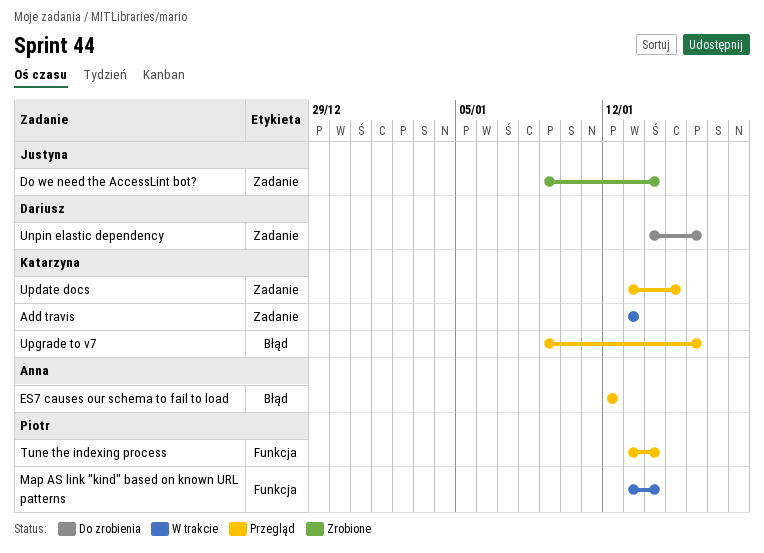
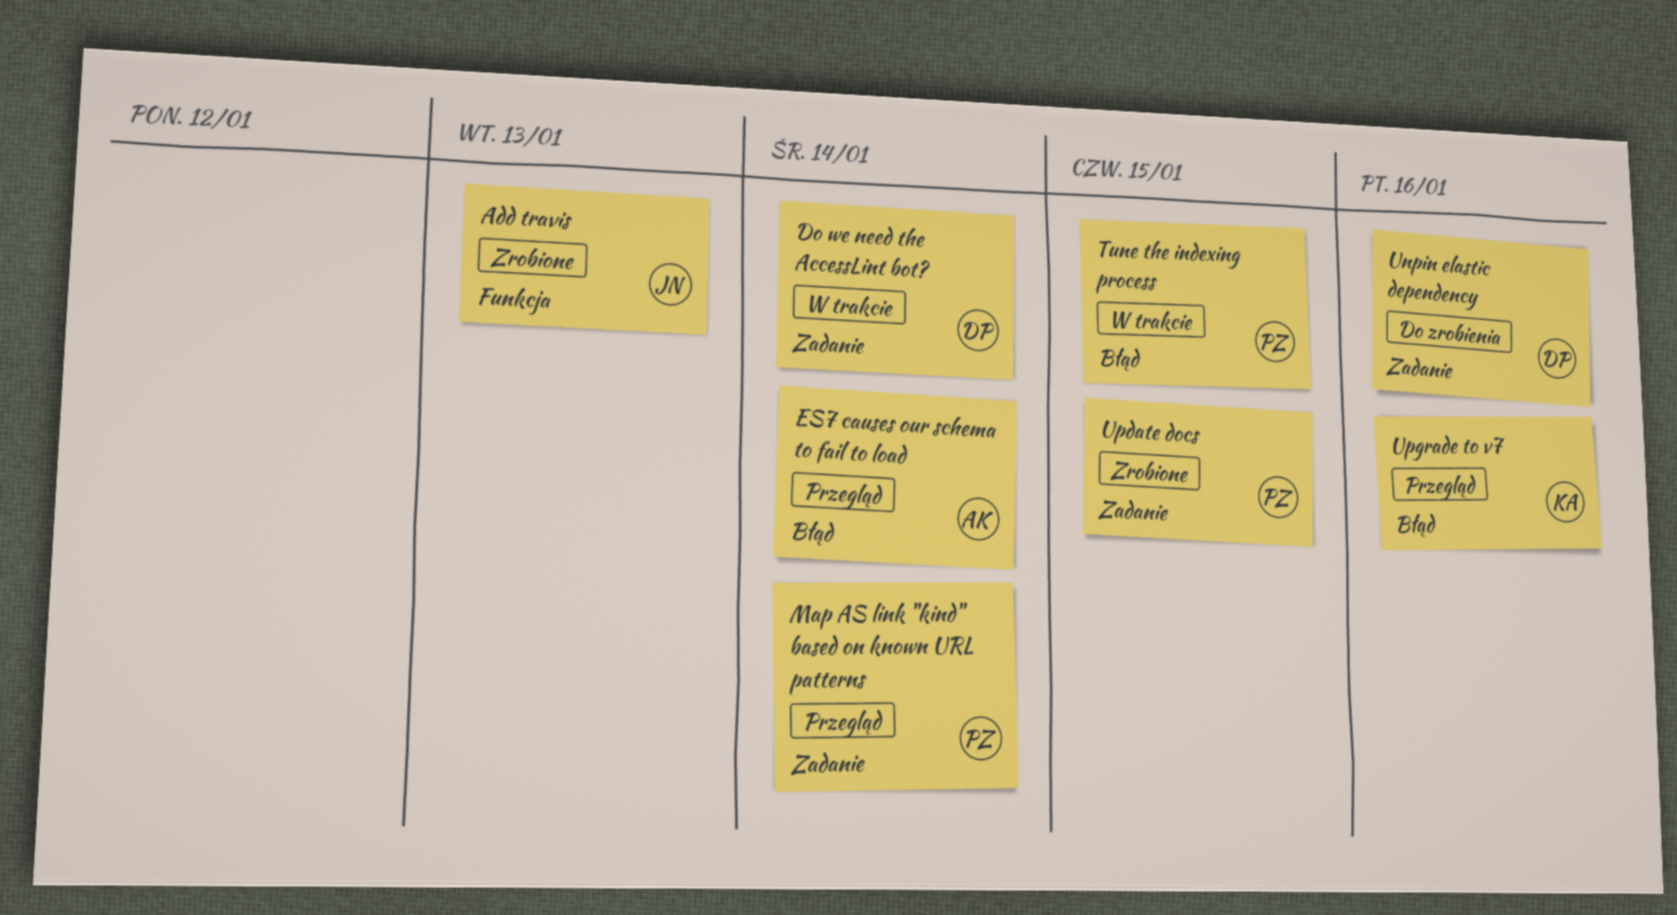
Add travis, status: W trakcie -> Zrobione
Add travis, owner: Katarzyna -> Justyna
Add travis, label: Zadanie -> Funkcja
Do we need the AccessLint bot?, status: Zrobione -> W trakcie
Do we need the AccessLint bot?, owner: Justyna -> Dariusz
ES7 causes our schema to fail to load, due: Jan 12 -> Jan 14
Map AS link "kind" based on known URL patterns, status: W trakcie -> Przegląd
Map AS link "kind" based on known URL patterns, label: Funkcja -> Zadanie
Tune the indexing process, status: Przegląd -> W trakcie
Tune the indexing process, label: Funkcja -> Błąd
Tune the indexing process, due: Jan 14 -> Jan 15
Update docs, status: Przegląd -> Zrobione
Update docs, owner: Katarzyna -> Piotr

